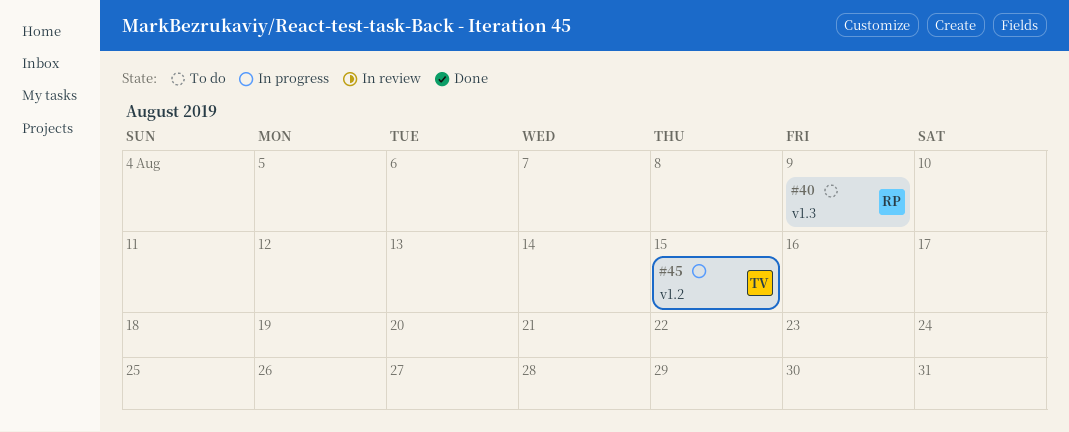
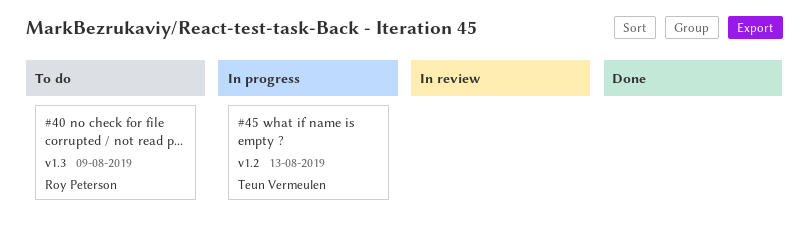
#45, due: Aug 15 -> Aug 13

